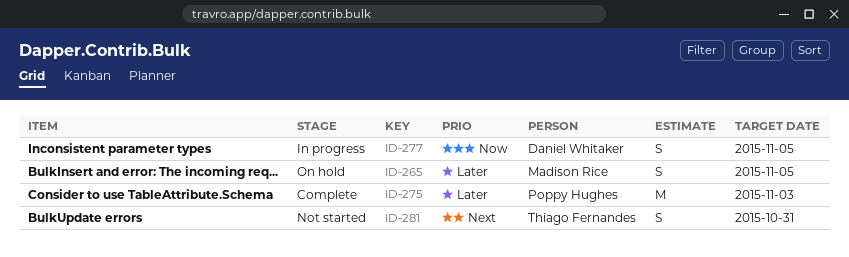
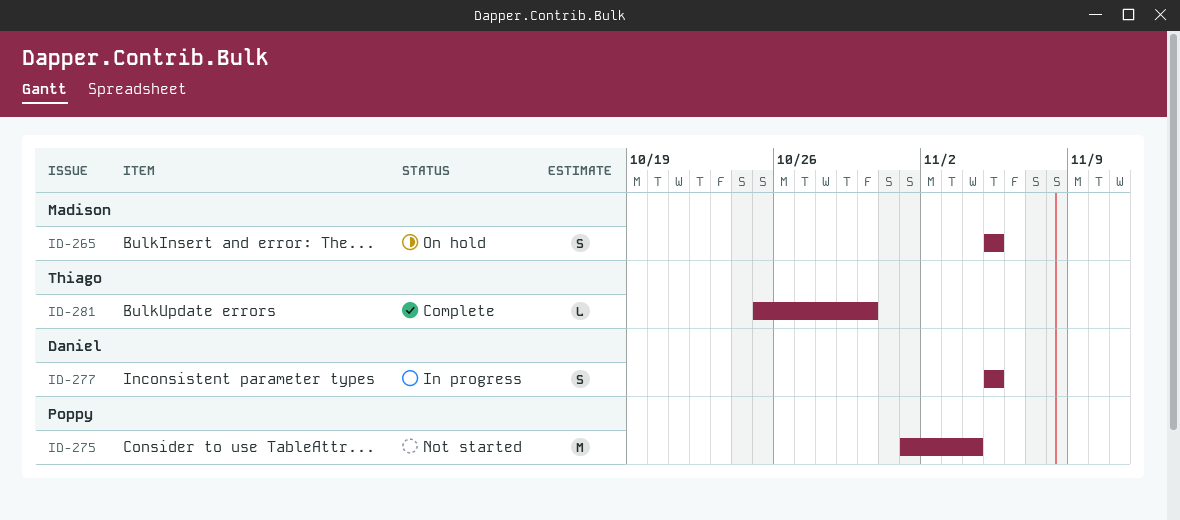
ID-275, status: Complete -> Not started
ID-275, due: Nov 3 -> Nov 4
ID-281, status: Not started -> Complete
ID-281, estimate: S -> L
ID-281, due: Oct 31 -> Oct 30

